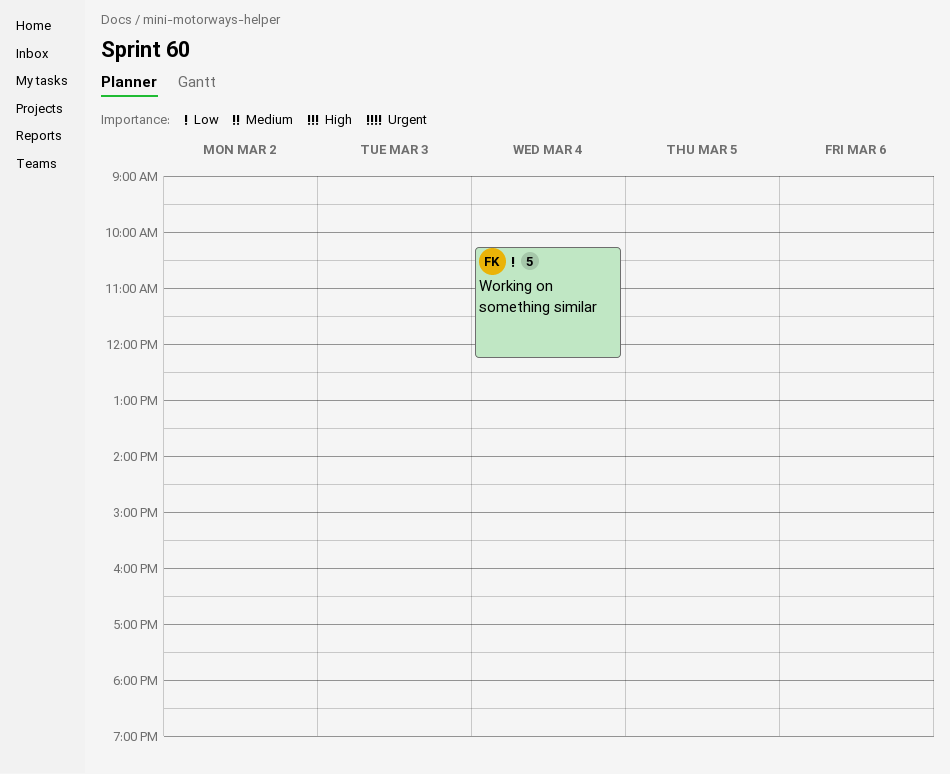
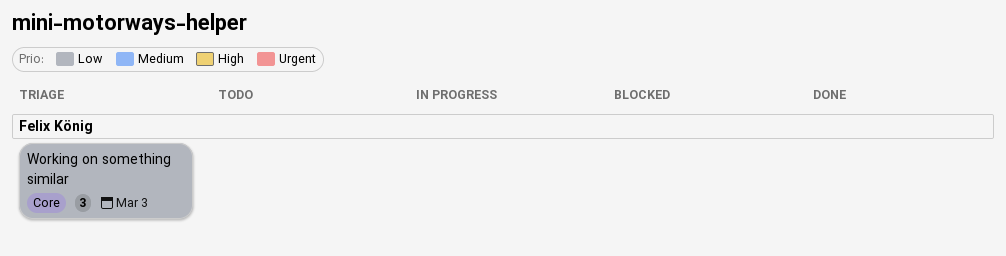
Working on something similar, estimate: 5 -> 3
Working on something similar, day: Mar 4 -> Mar 3

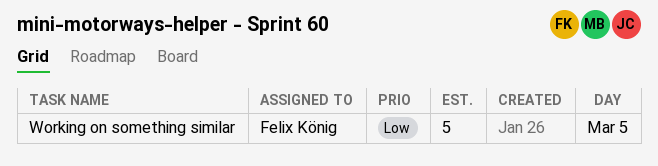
Working on something similar, estimate: 3 -> 5
Working on something similar, day: Mar 3 -> Mar 5

